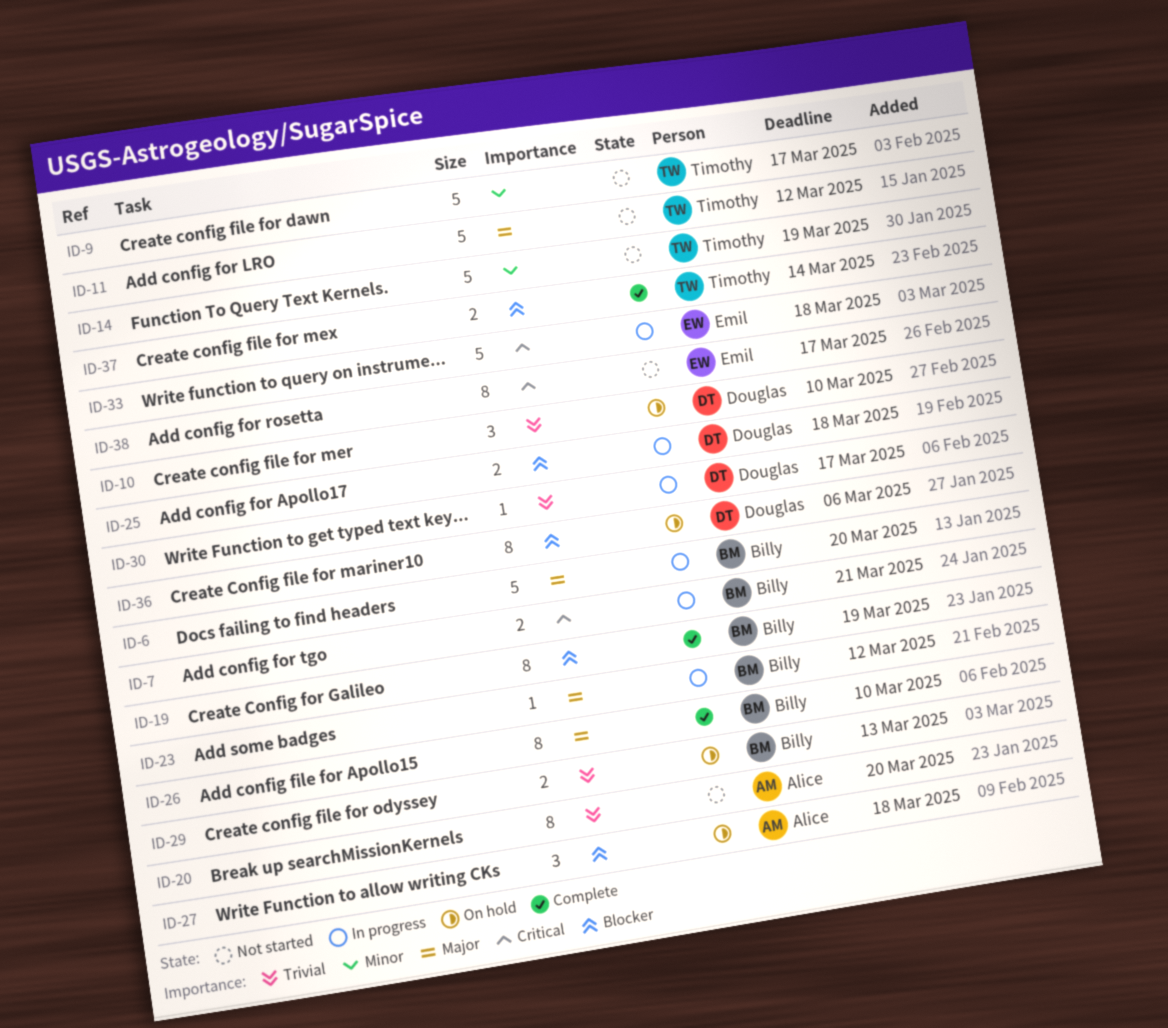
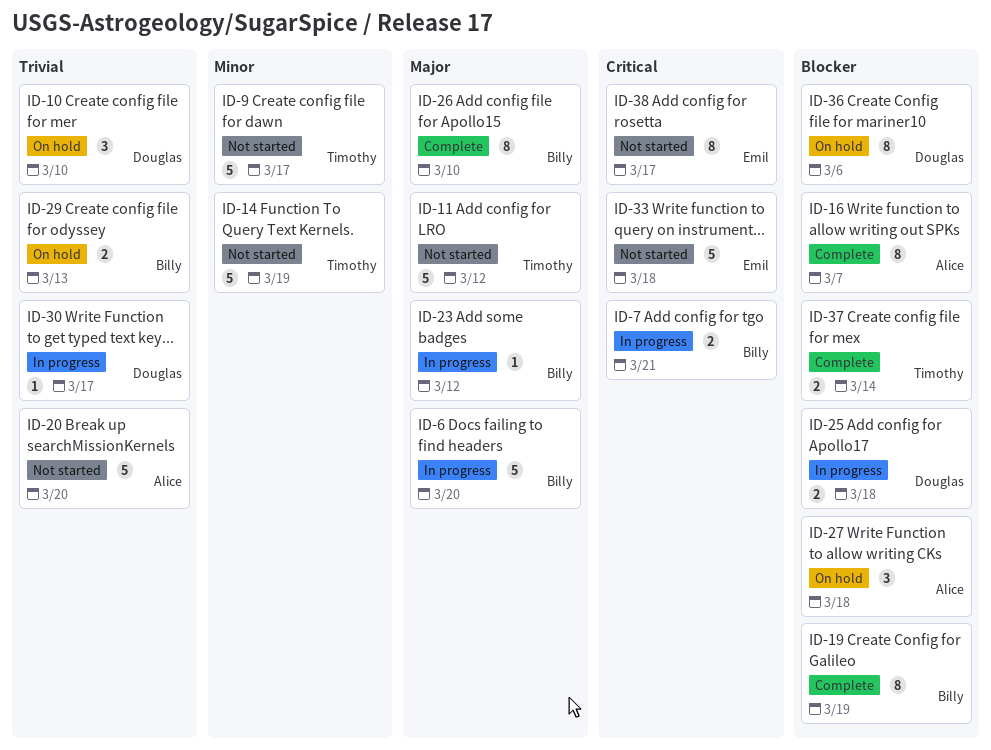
ID-16: none -> present
ID-20, estimate: 8 -> 5
ID-33, status: In progress -> Not started

